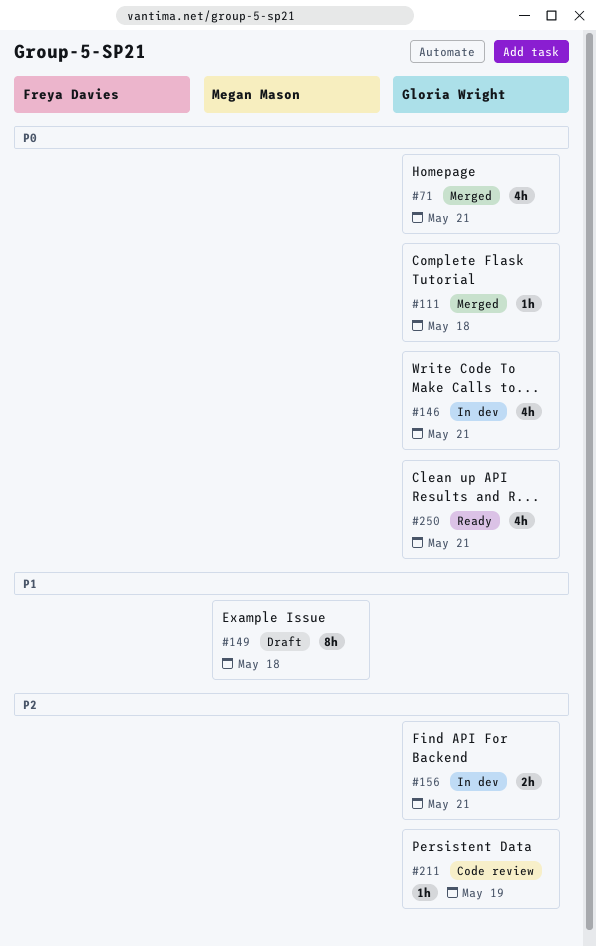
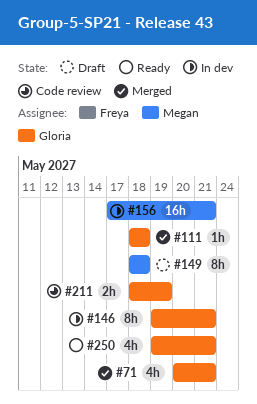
#146, estimate: 4h -> 8h
#156, owner: Gloria Wright -> Megan Mason
#156, estimate: 2h -> 16h
#211, estimate: 1h -> 2h

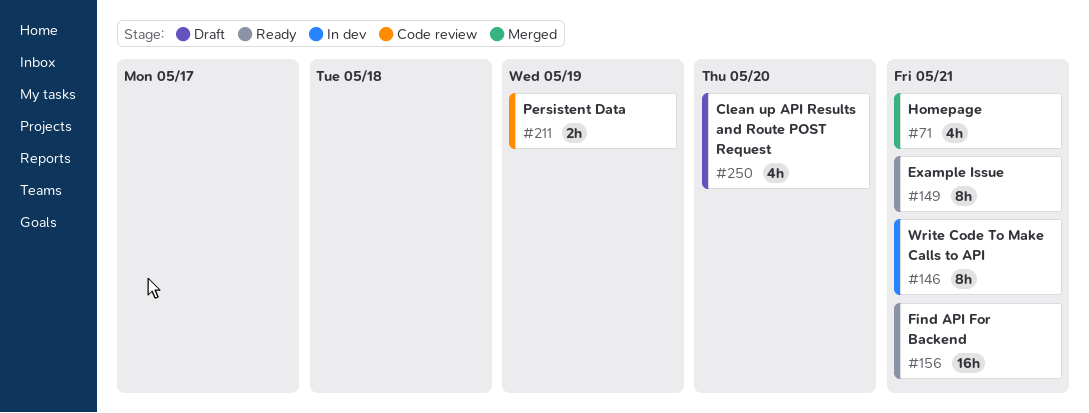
#111: present -> none
#149, status: Draft -> Ready
#149, due: May 18 -> May 21
#156, status: In dev -> Ready
#250, status: Ready -> Draft
#250, due: May 21 -> May 20

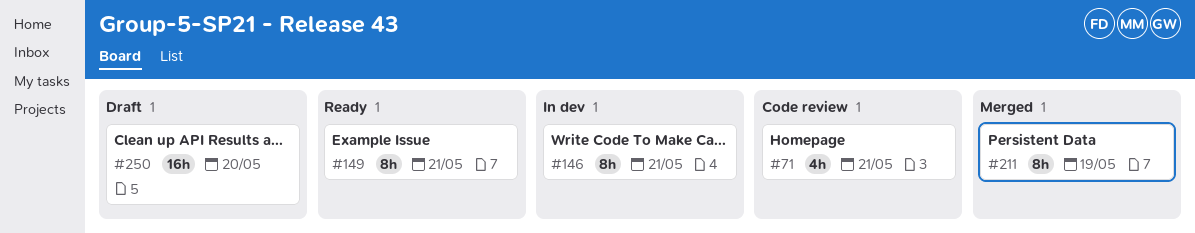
#71, status: Merged -> Code review
#156: present -> none
#211, status: Code review -> Merged
#211, estimate: 2h -> 8h
#250, estimate: 4h -> 16h

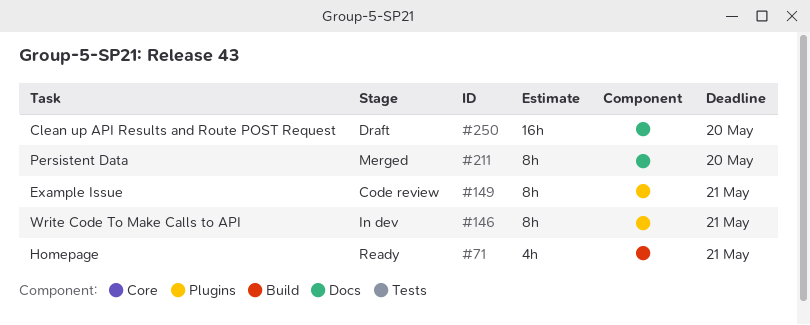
#71, status: Code review -> Ready
#149, status: Ready -> Code review
#211, due: May 19 -> May 20

